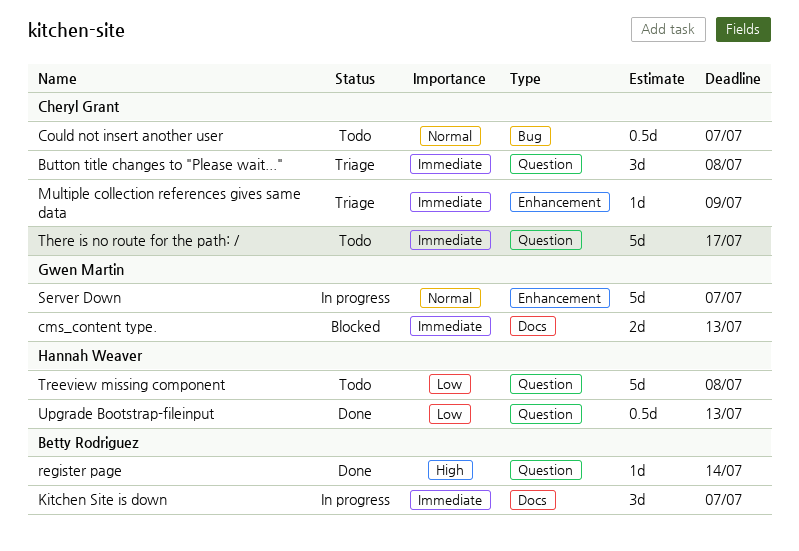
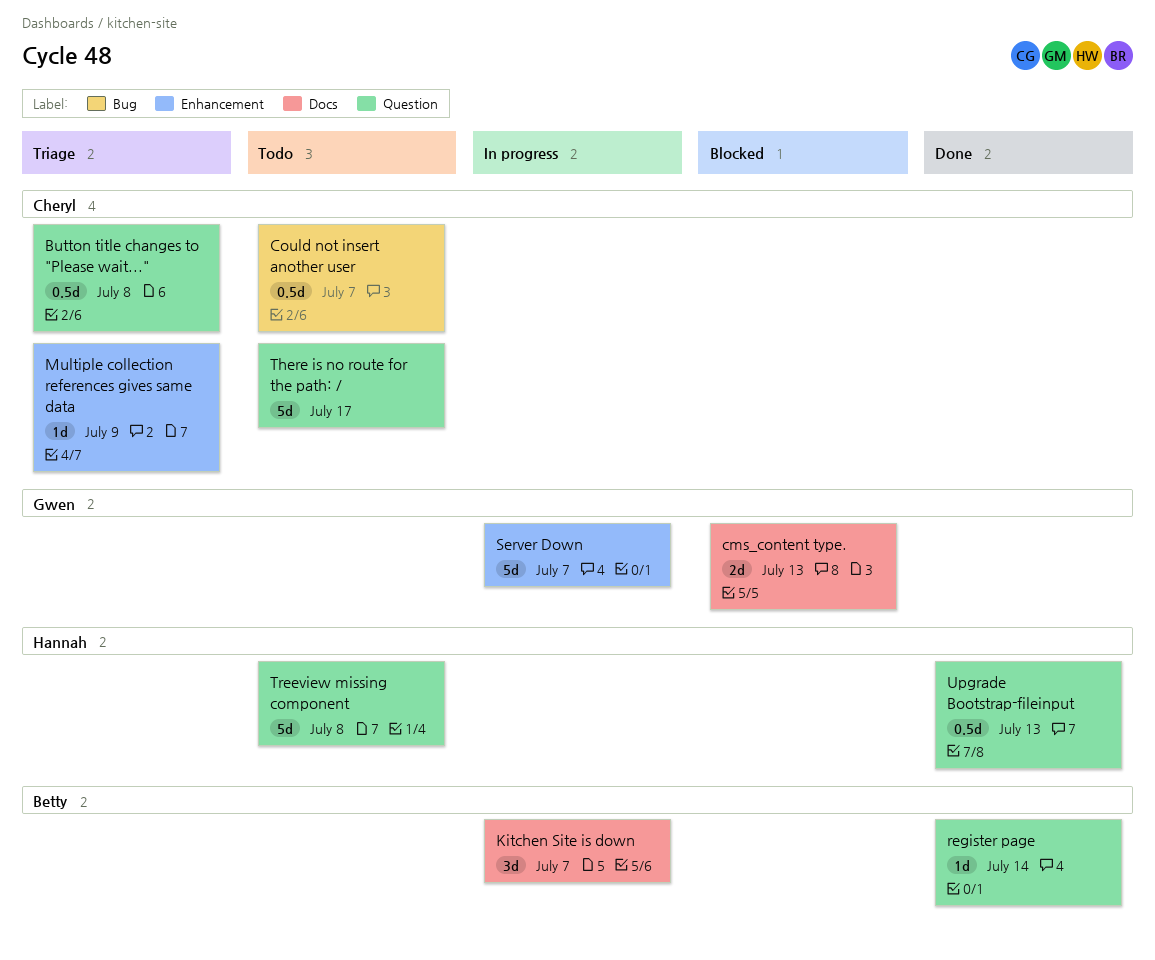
Button title changes to "Please wait...", estimate: 3d -> 0.5d

